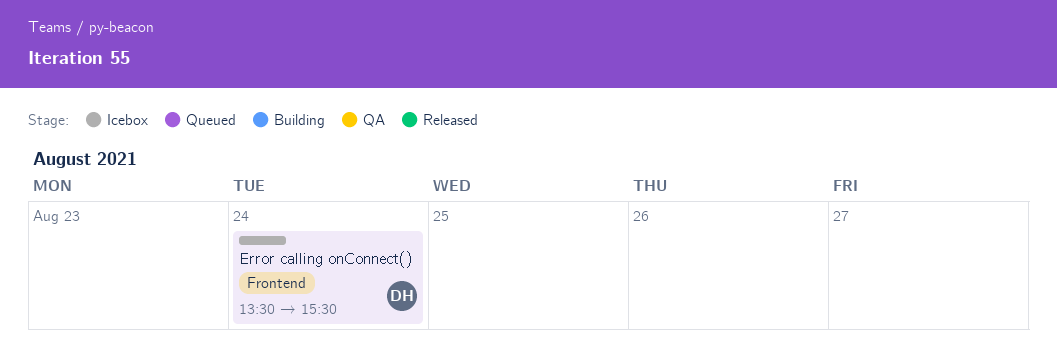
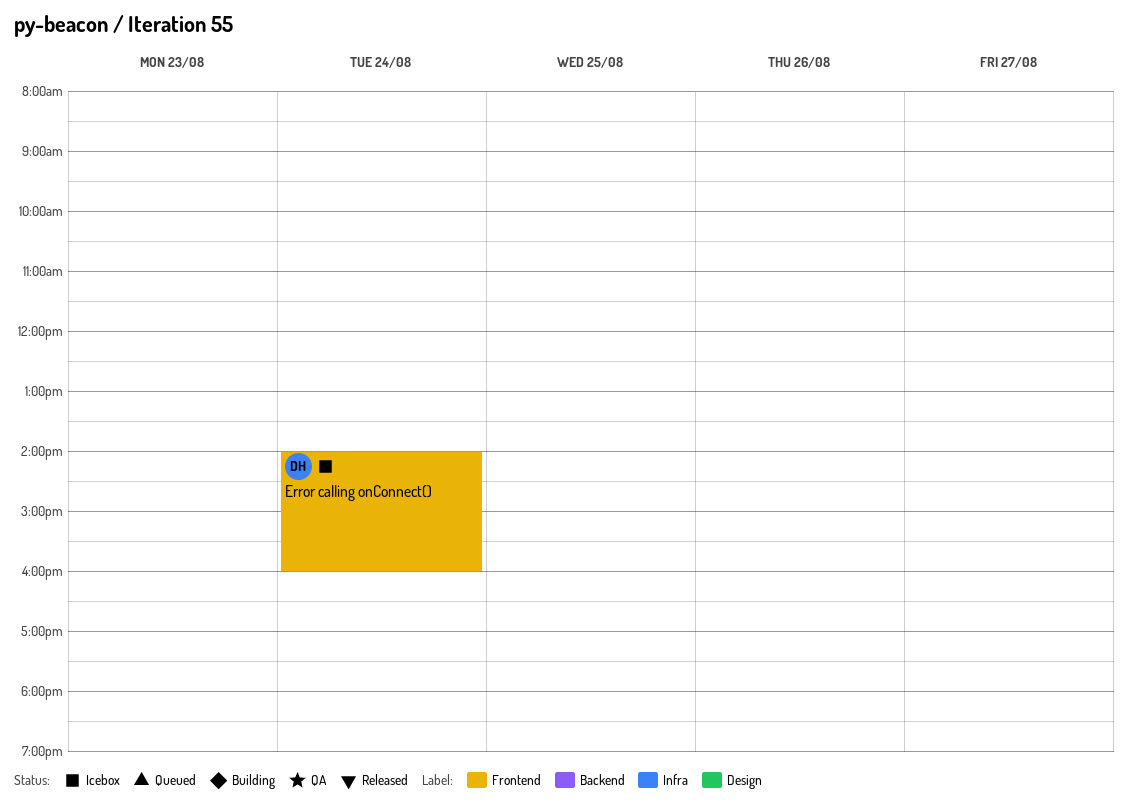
Error calling onConnect(), begins: 13:30 -> 14:00
Error calling onConnect(), ends: 15:30 -> 16:00

